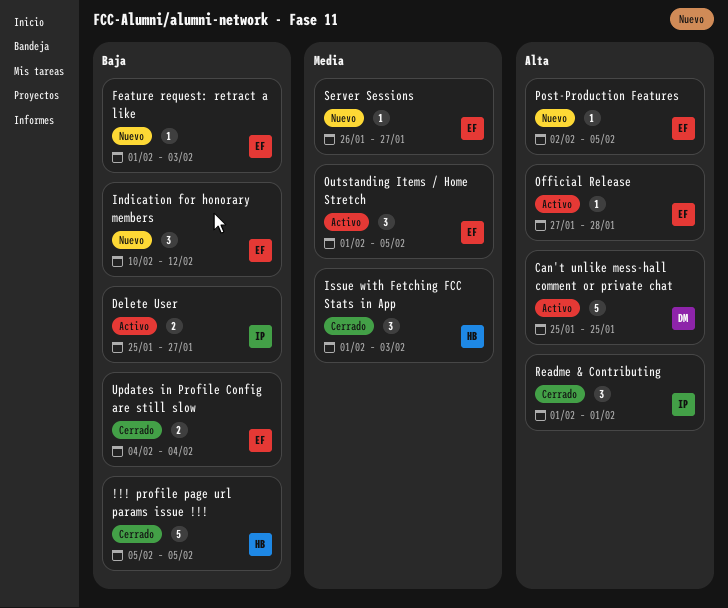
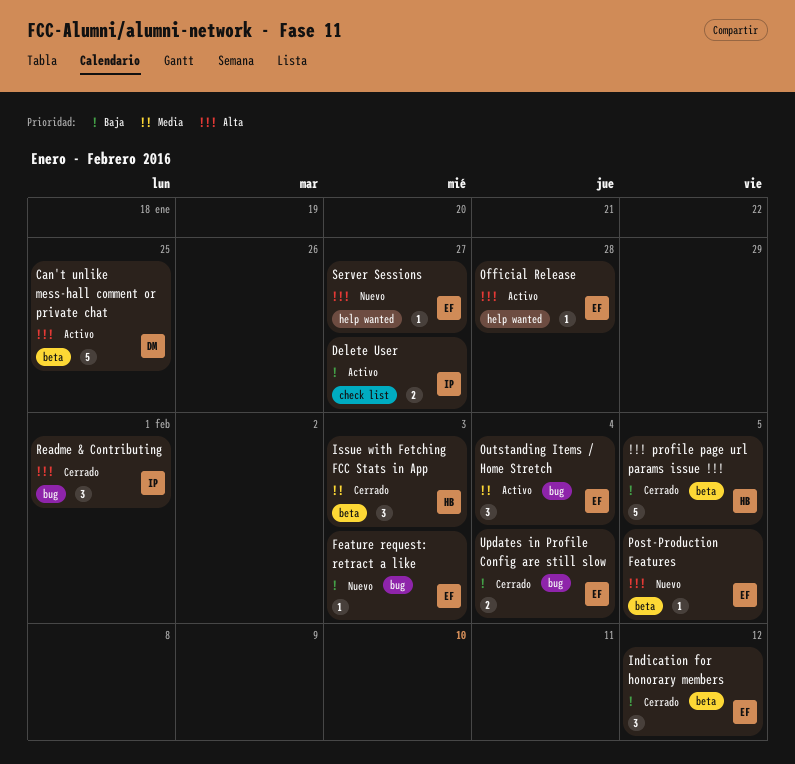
Indication for honorary members, status: Nuevo -> Cerrado
Outstanding Items / Home Stretch, due: Feb 5 -> Feb 4
Server Sessions, priority: Media -> Alta

